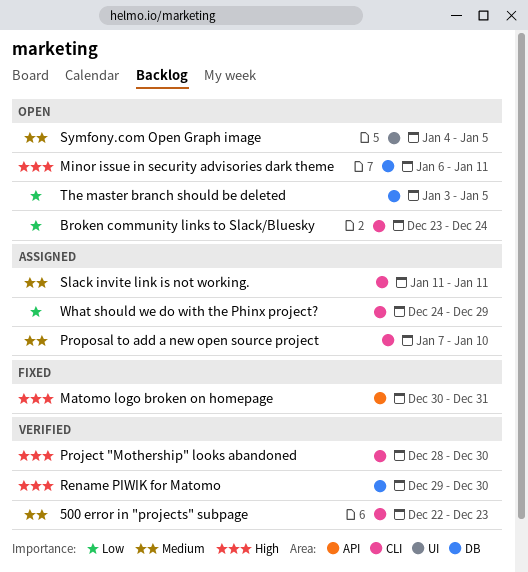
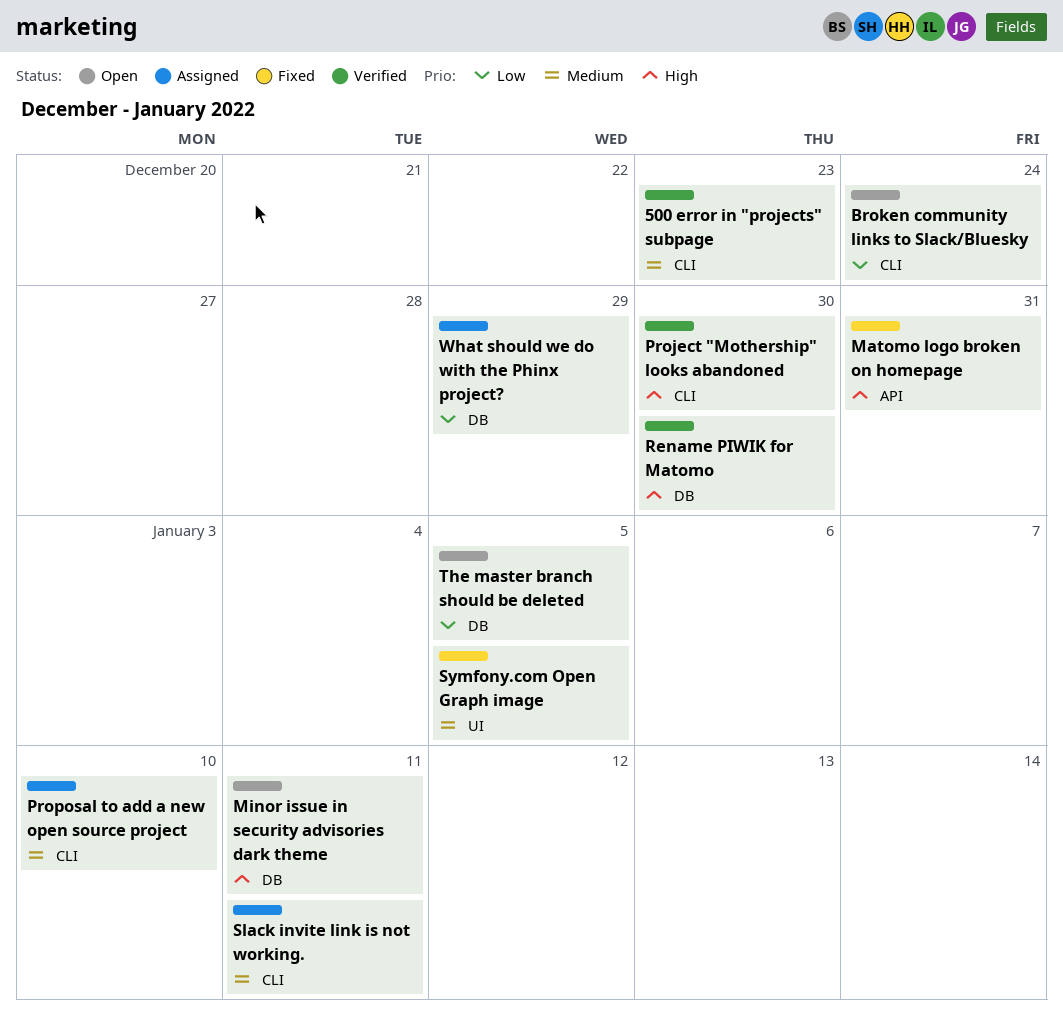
Symfony.com Open Graph image, status: Open -> Fixed
What should we do with the Phinx project?, label: CLI -> DB

